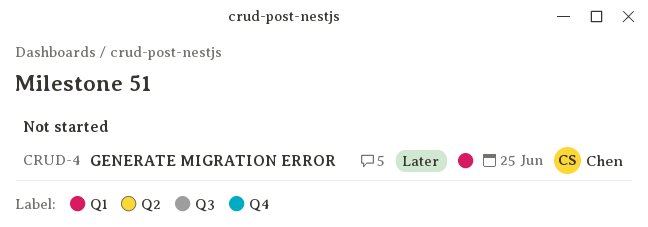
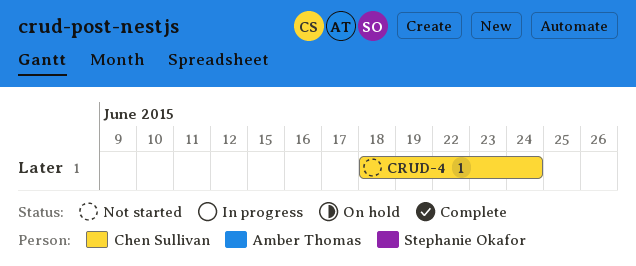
CRUD-4, due: Jun 25 -> Jun 24

